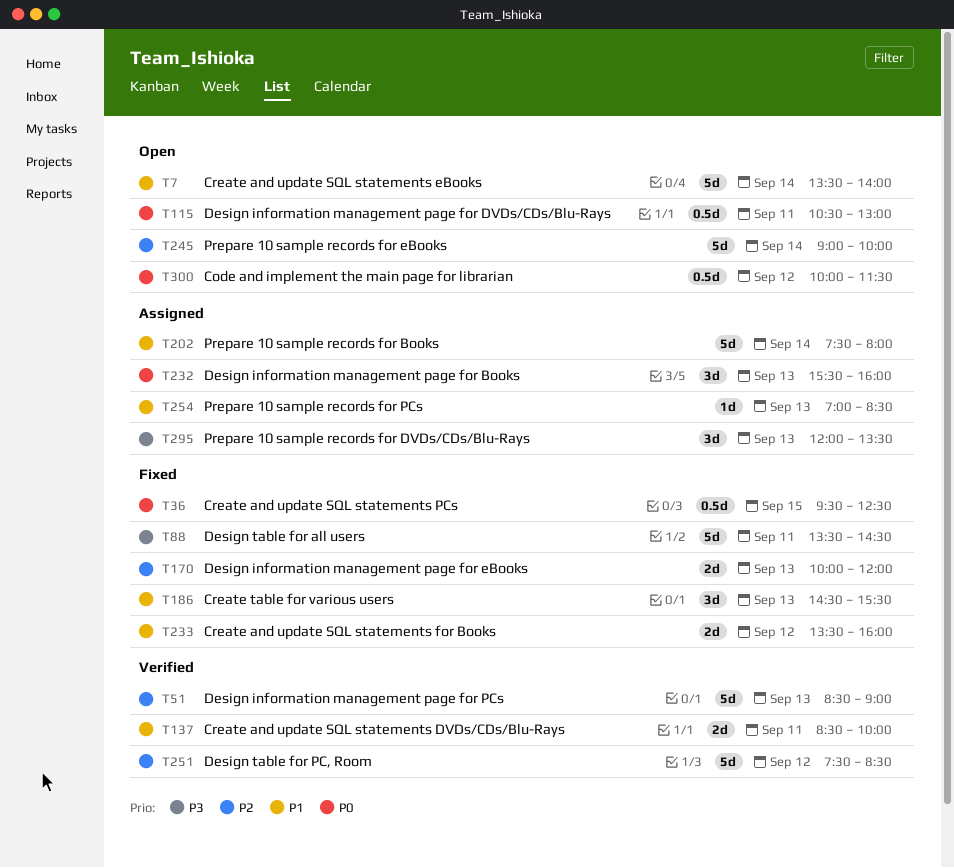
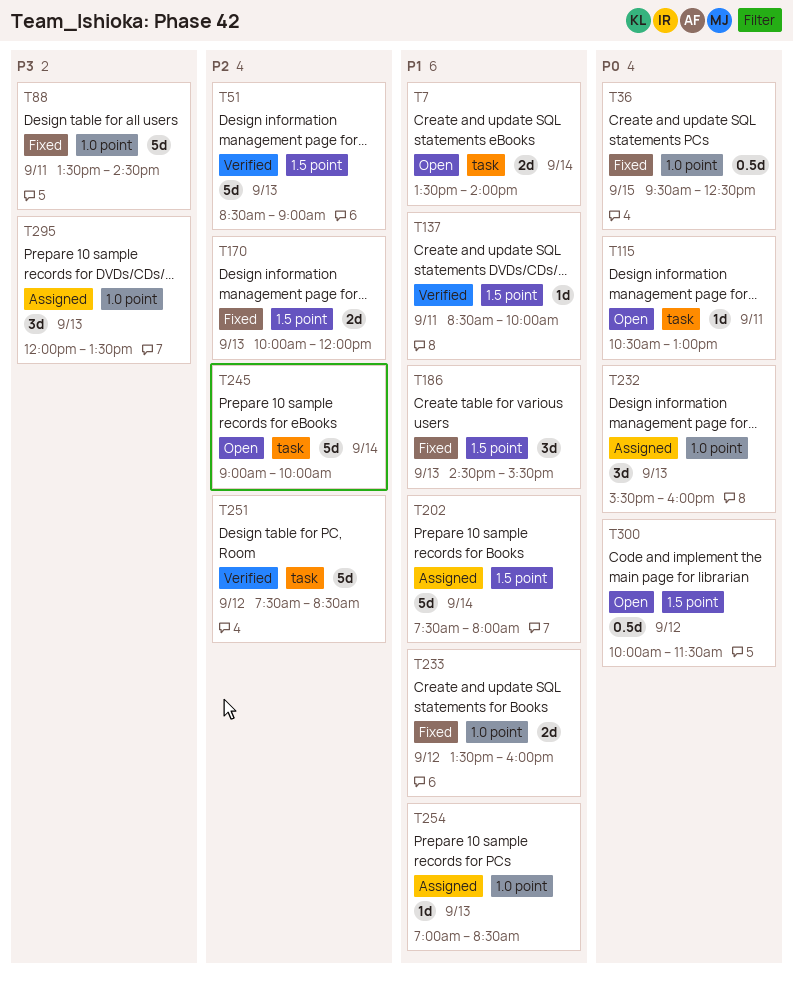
T7, estimate: 5d -> 2d
T115, estimate: 0.5d -> 1d
T137, estimate: 2d -> 1d

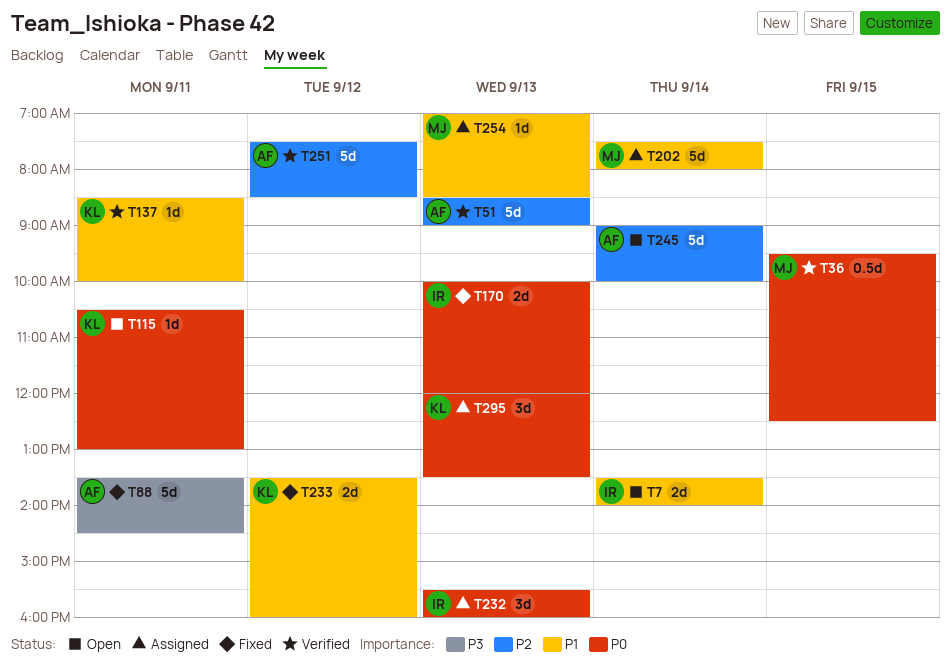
T36, status: Fixed -> Verified
T170, priority: P2 -> P0
T186: present -> none
T295, priority: P3 -> P0
T300: present -> none

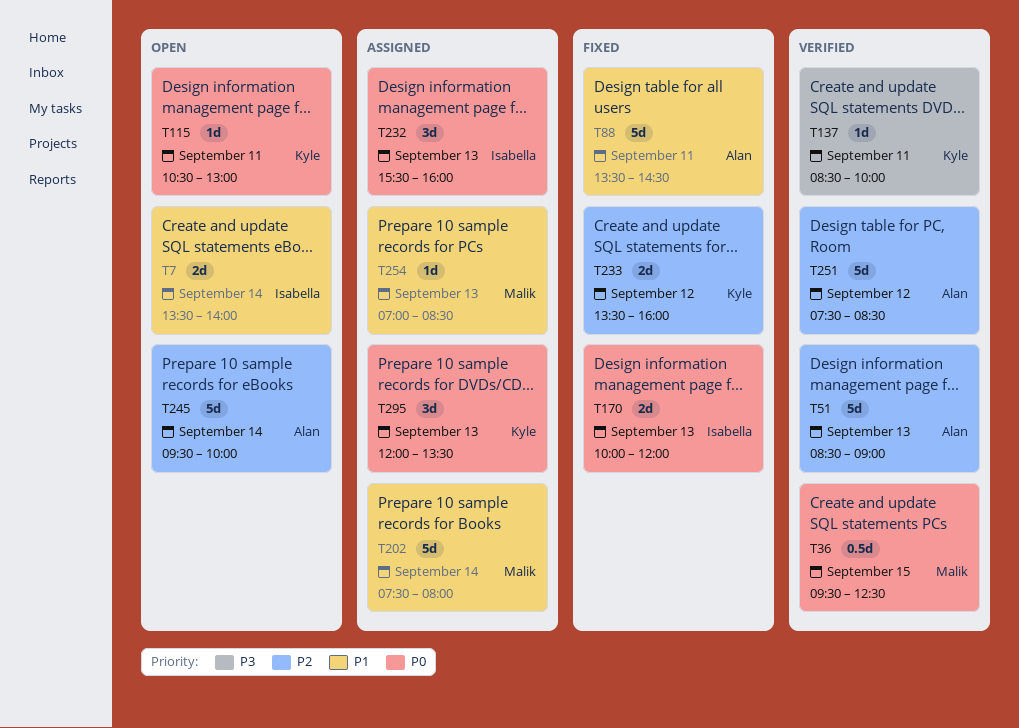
T88, priority: P3 -> P1
T137, priority: P1 -> P3
T233, priority: P1 -> P2
T245, begins: 09:00 -> 09:30

